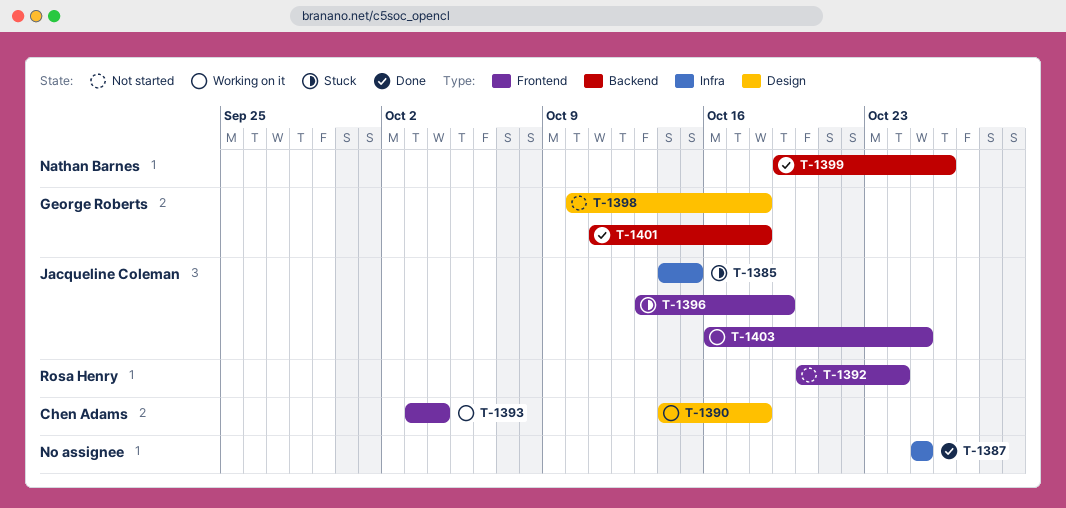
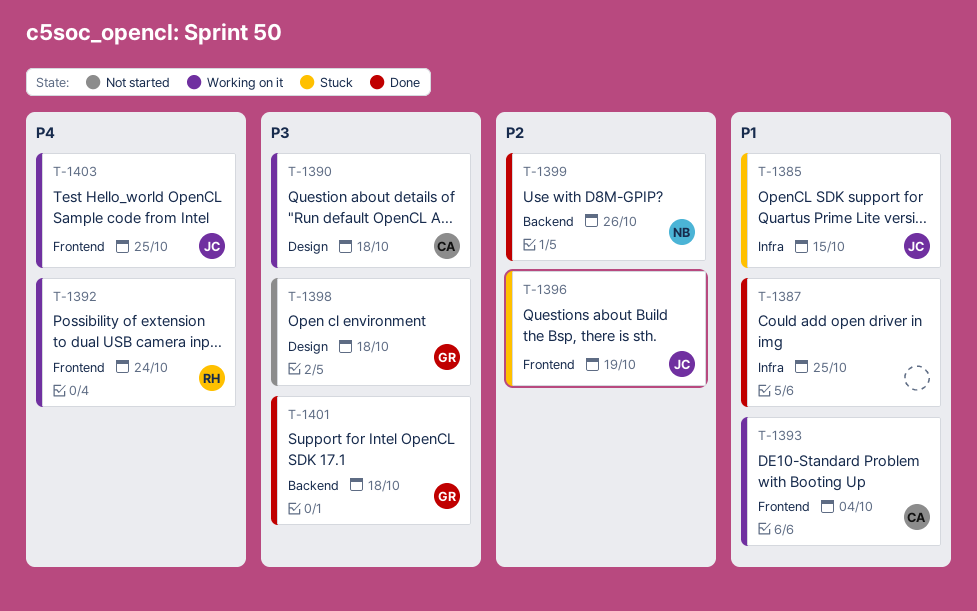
T-1392, status: Not started -> Working on it

